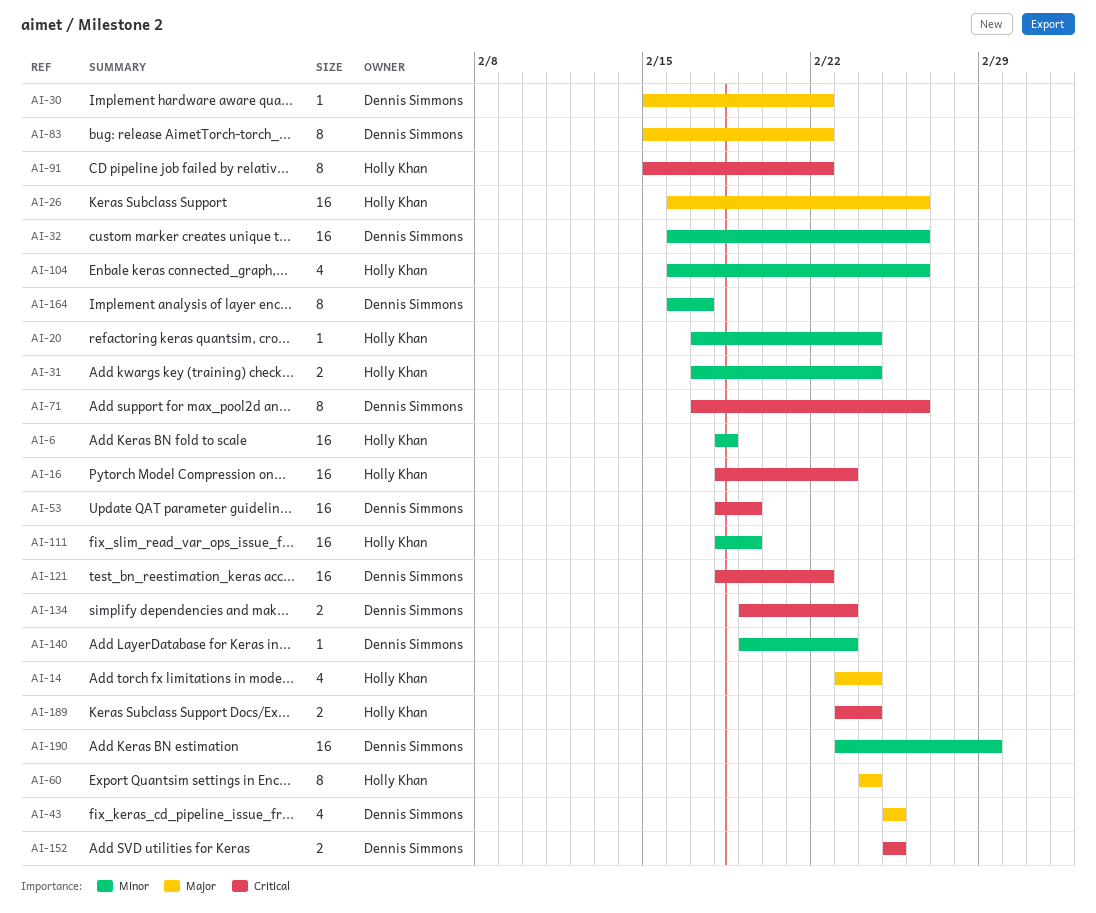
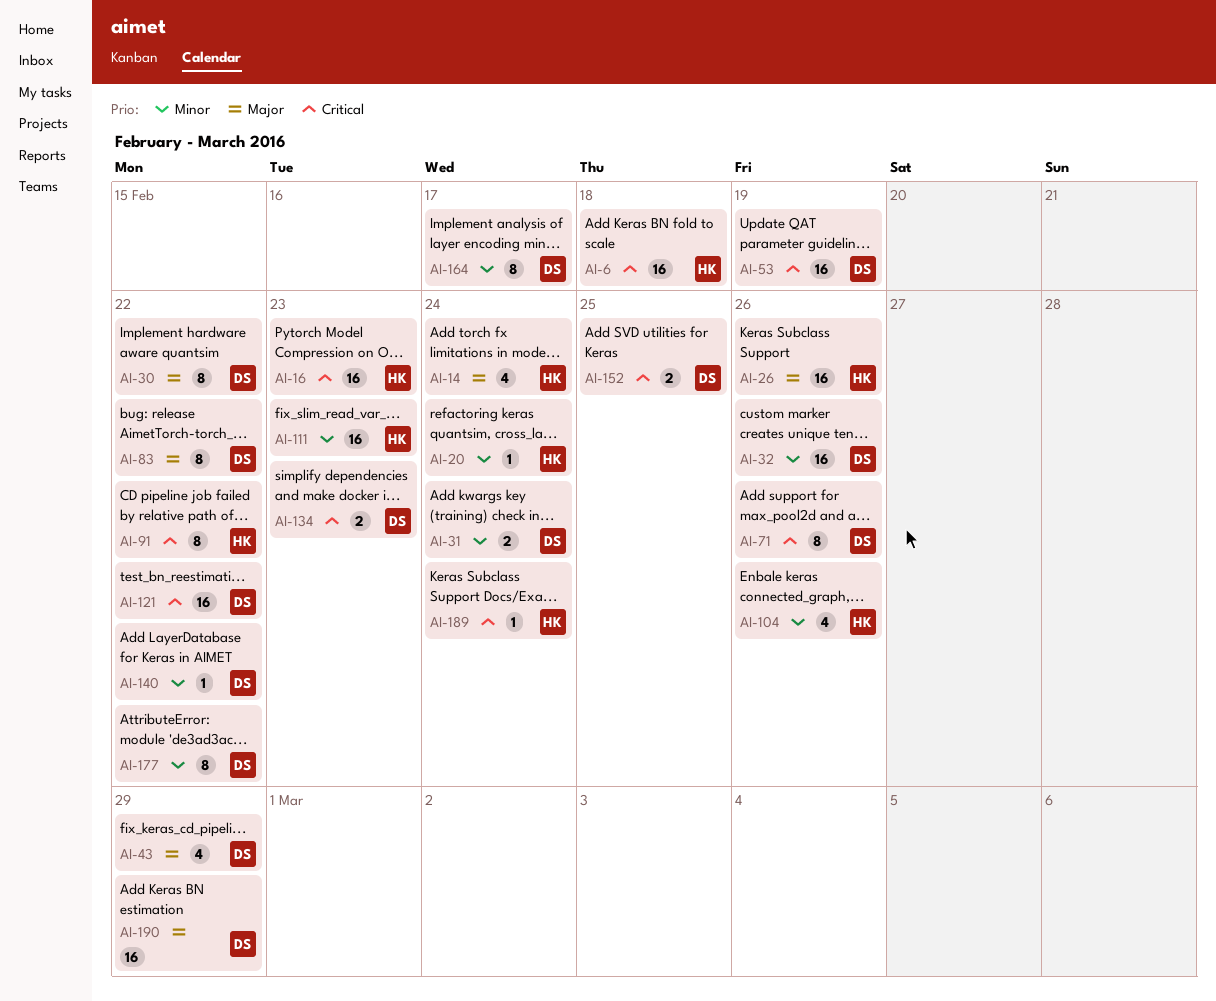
AI-6, priority: Minor -> Critical
AI-30, estimate: 1 -> 8
AI-31, owner: Holly Khan -> Dennis Simmons
AI-43, due: Feb 25 -> Feb 29
AI-60: present -> none
AI-111, due: Feb 19 -> Feb 23
AI-140, due: Feb 23 -> Feb 22
AI-177: none -> present
AI-189, estimate: 2 -> 1
AI-190, priority: Minor -> Major

